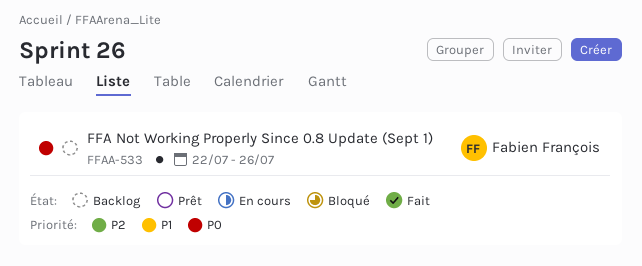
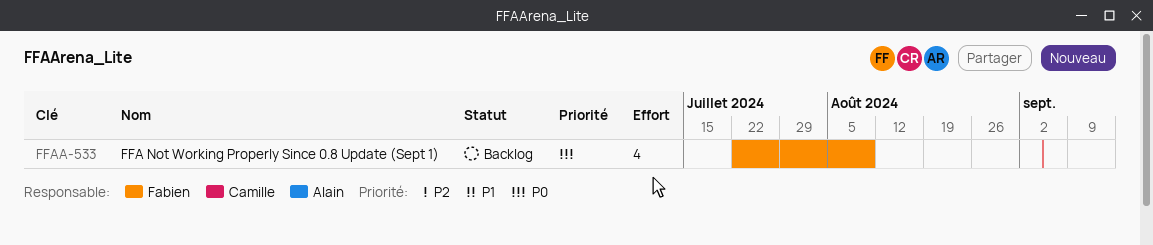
FFAA-533, estimate: 1 -> 4
FFAA-533, due: Jul 26 -> Aug 9

